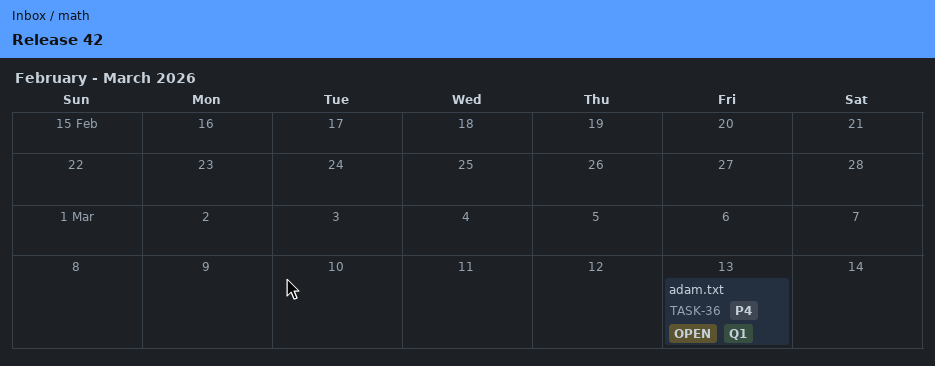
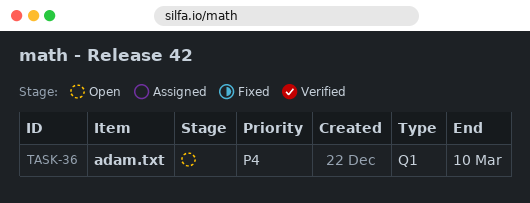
TASK-36, due: Mar 13 -> Mar 10

